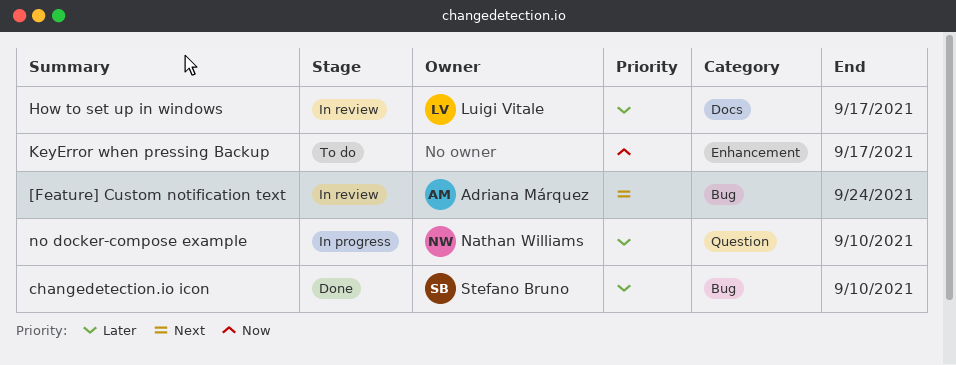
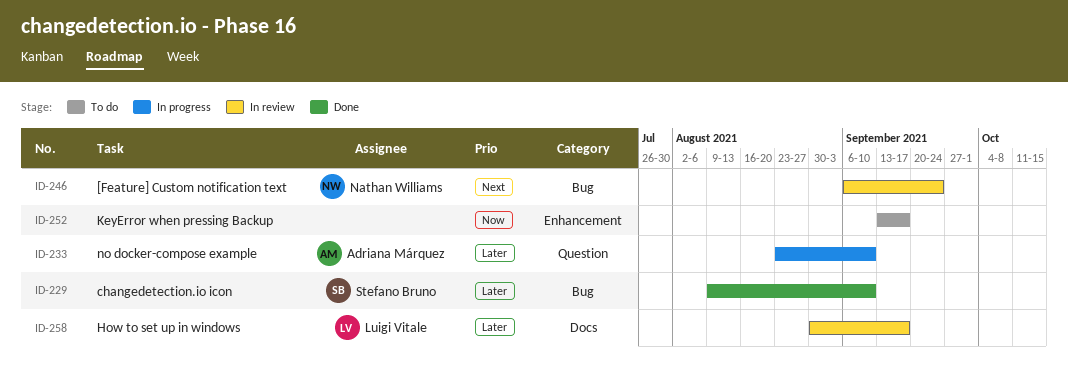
[Feature] Custom notification text, owner: Adriana Márquez -> Nathan Williams
no docker-compose example, owner: Nathan Williams -> Adriana Márquez

